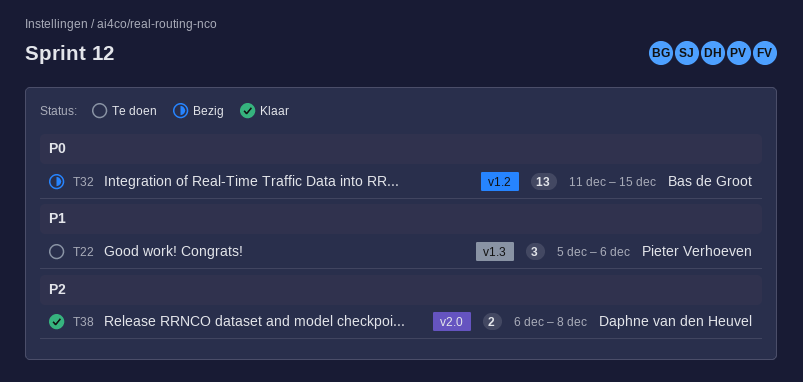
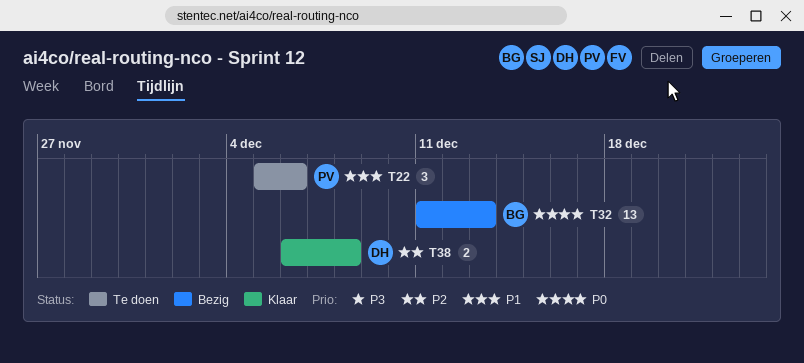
T32, due: Dec 15 -> Dec 13

